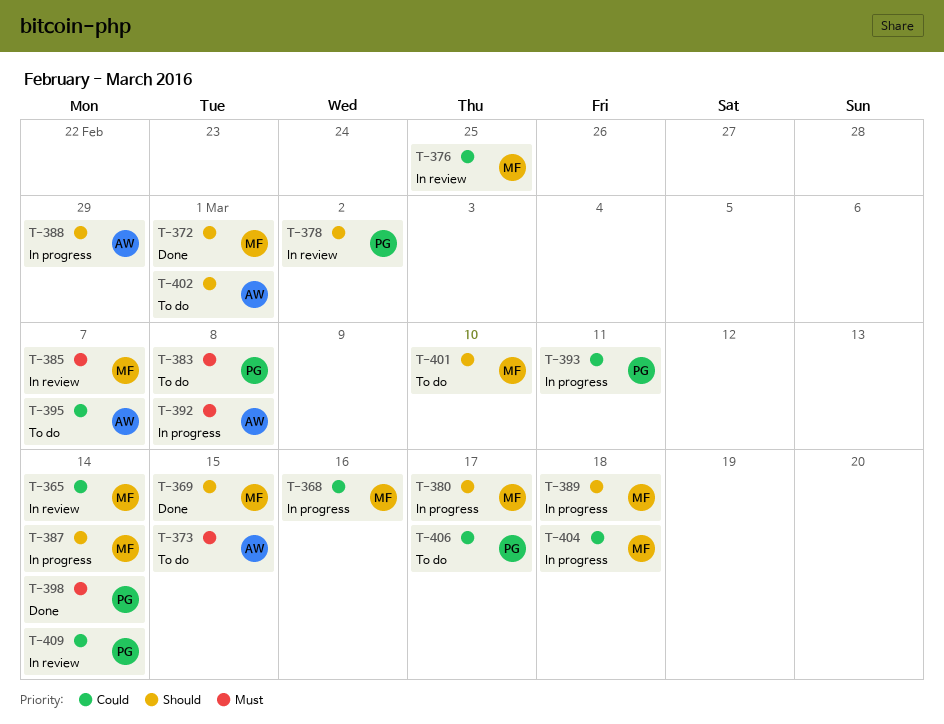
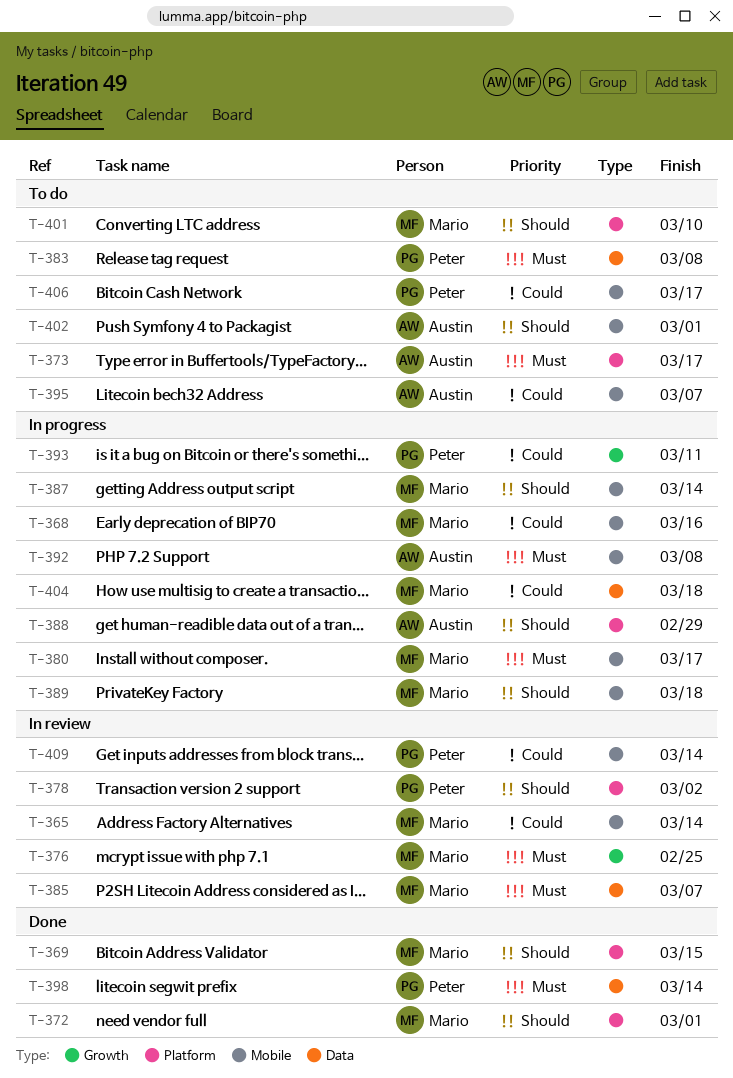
T-373, due: Mar 15 -> Mar 17
T-376, priority: Could -> Must
T-380, priority: Should -> Must

